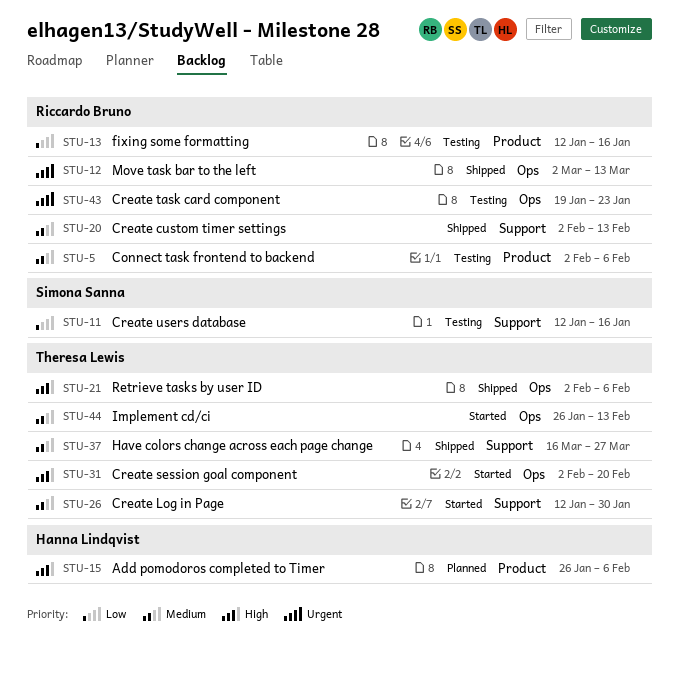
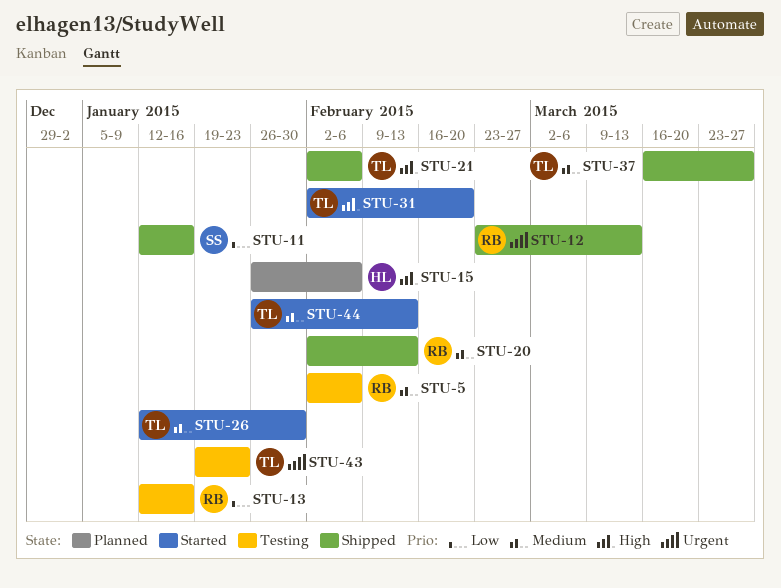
STU-11, status: Testing -> Shipped
STU-12, start: Mar 2 -> Feb 23
STU-43, owner: Riccardo Bruno -> Theresa Lewis

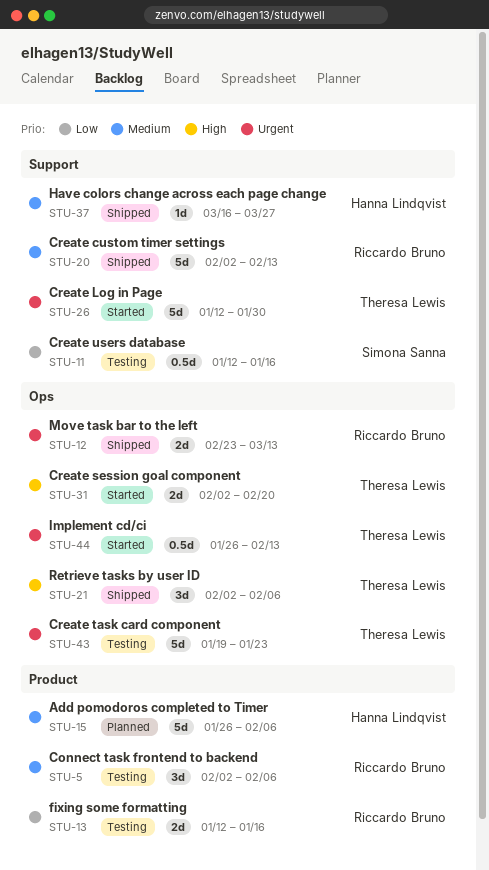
STU-11, status: Shipped -> Testing
STU-15, priority: High -> Medium
STU-26, priority: Medium -> Urgent
STU-37, owner: Theresa Lewis -> Hanna Lindqvist
STU-44, priority: Medium -> Urgent

